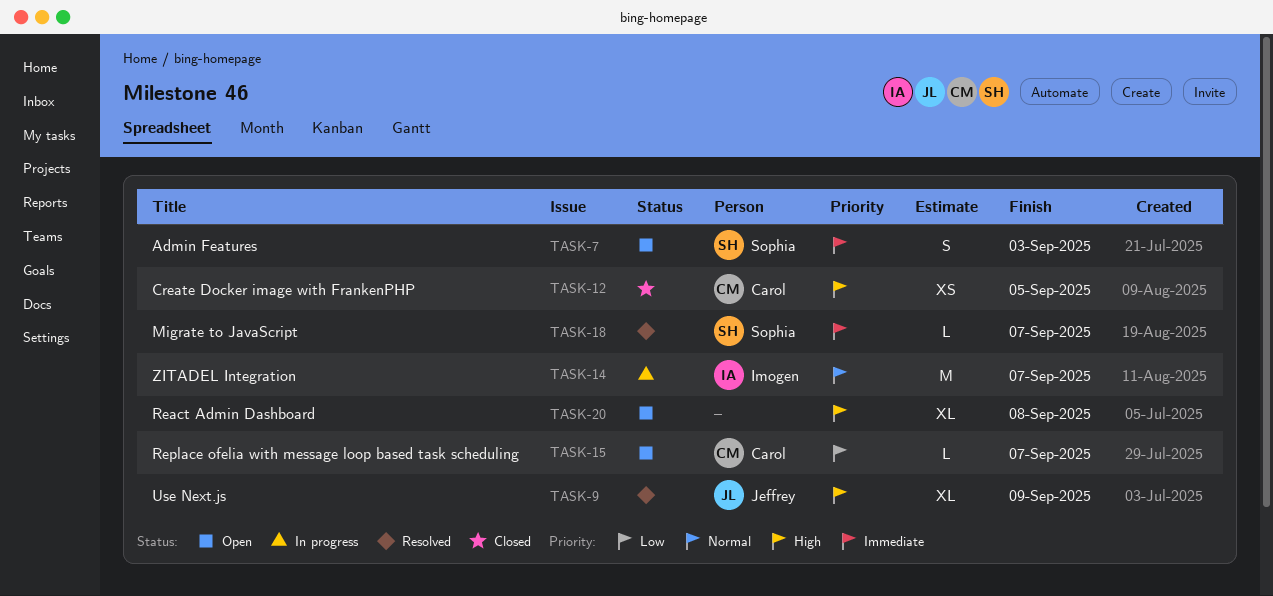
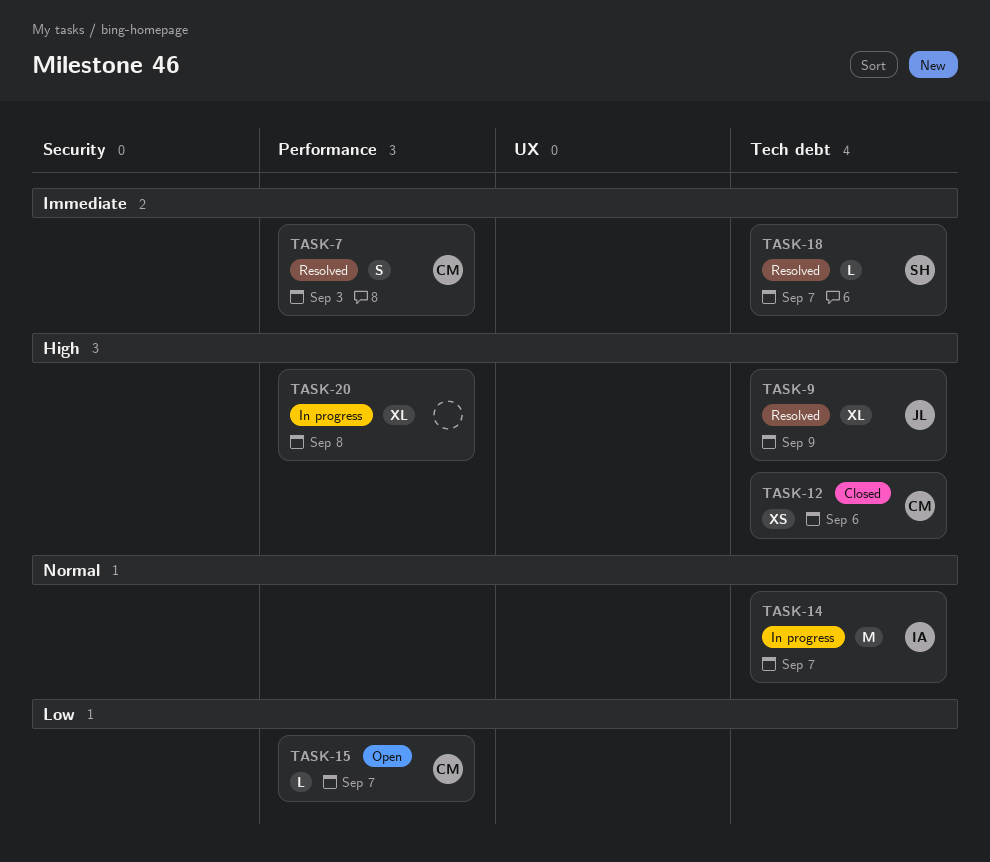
TASK-7, status: Open -> Resolved
TASK-7, owner: Sophia -> Carol
TASK-12, due: Sep 5 -> Sep 6
TASK-20, status: Open -> In progress

